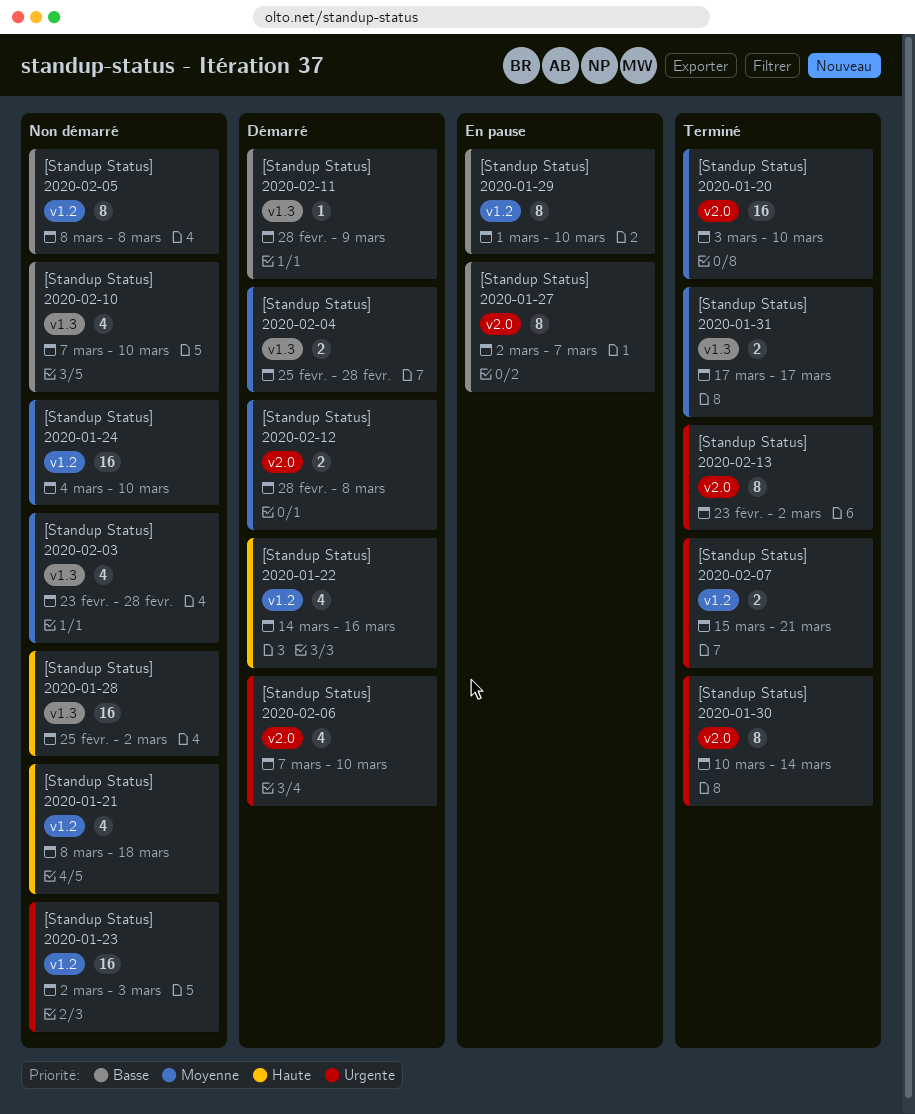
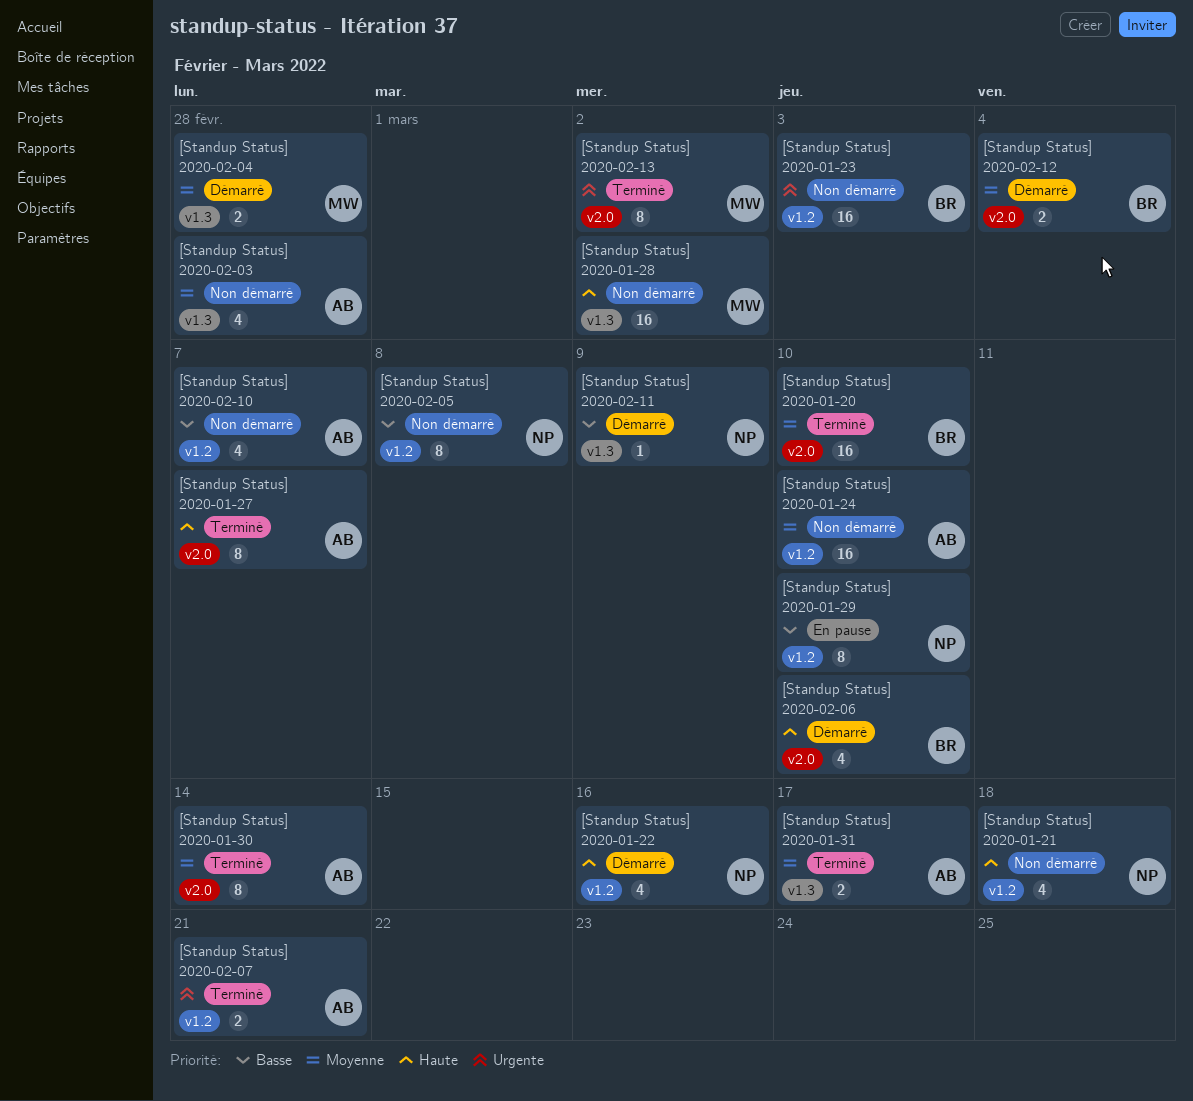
[Standup Status] 2020-01-27, status: En pause -> Terminé
[Standup Status] 2020-01-27, priority: Basse -> Haute
[Standup Status] 2020-01-30, priority: Urgente -> Moyenne
[Standup Status] 2020-02-06, priority: Urgente -> Haute
[Standup Status] 2020-02-10, label: v1.3 -> v1.2
[Standup Status] 2020-02-10, due: Mar 10 -> Mar 7
[Standup Status] 2020-02-12, due: Mar 8 -> Mar 4

